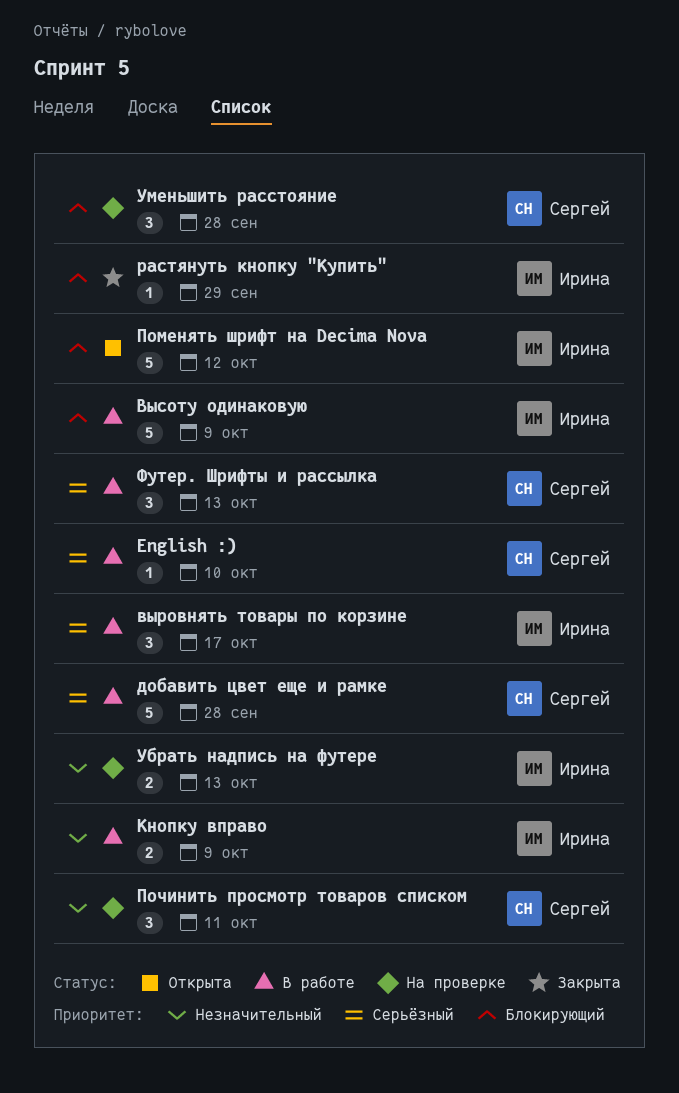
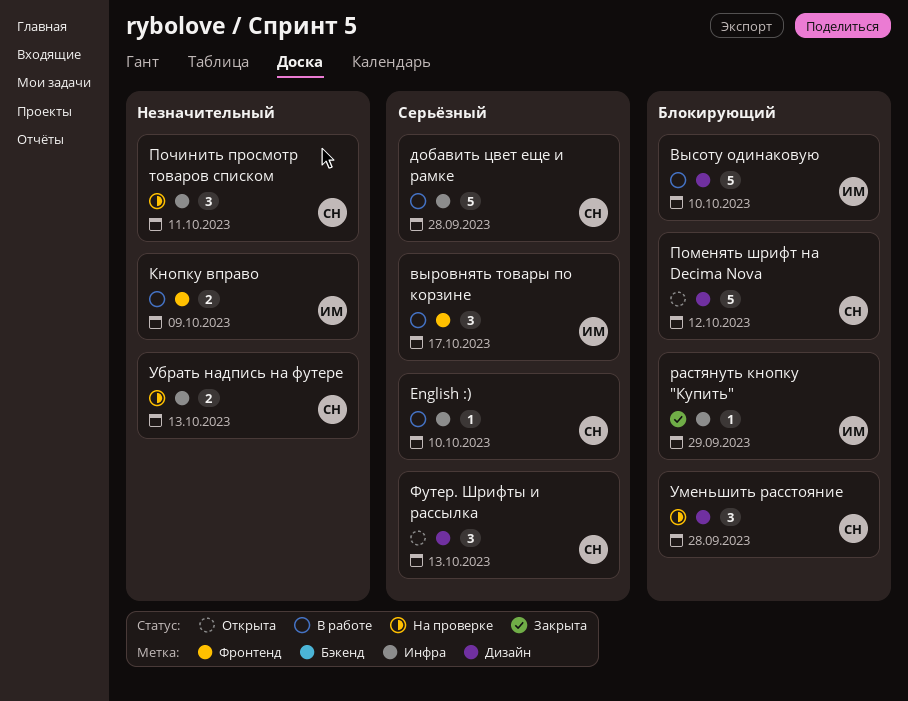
Высоту одинаковую, due: Oct 9 -> Oct 10
Поменять шрифт на Decima Nova, owner: Ирина -> Сергей
Убрать надпись на футере, owner: Ирина -> Сергей
Футер. Шрифты и рассылка, status: В работе -> Открыта

